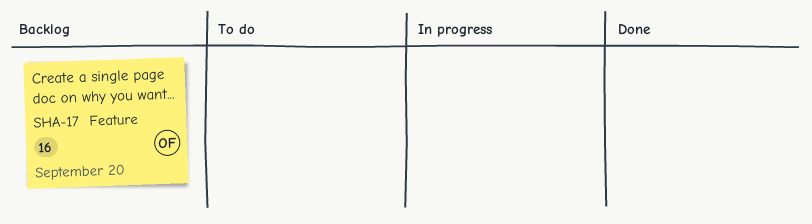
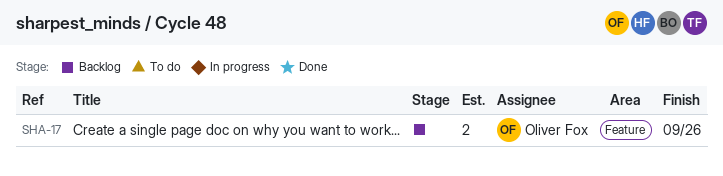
SHA-17, estimate: 16 -> 2
SHA-17, due: Sep 20 -> Sep 26

